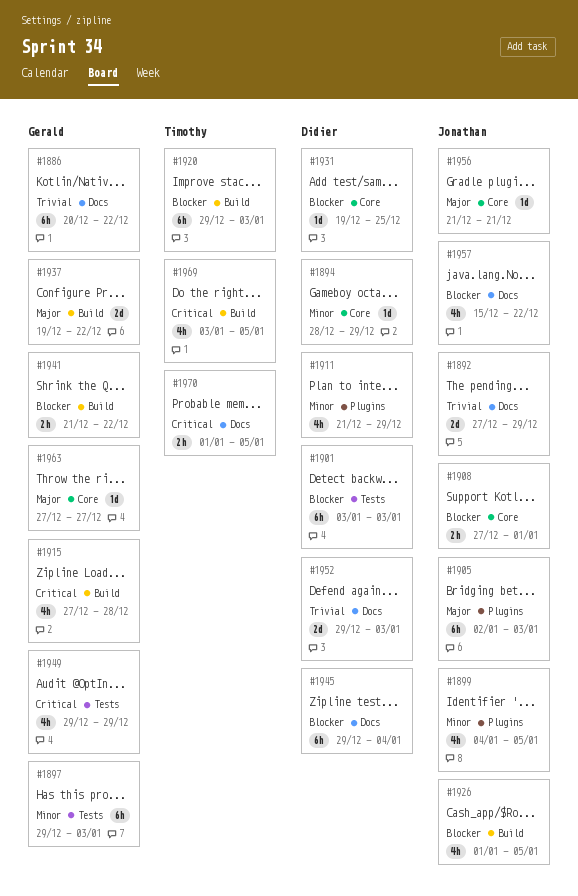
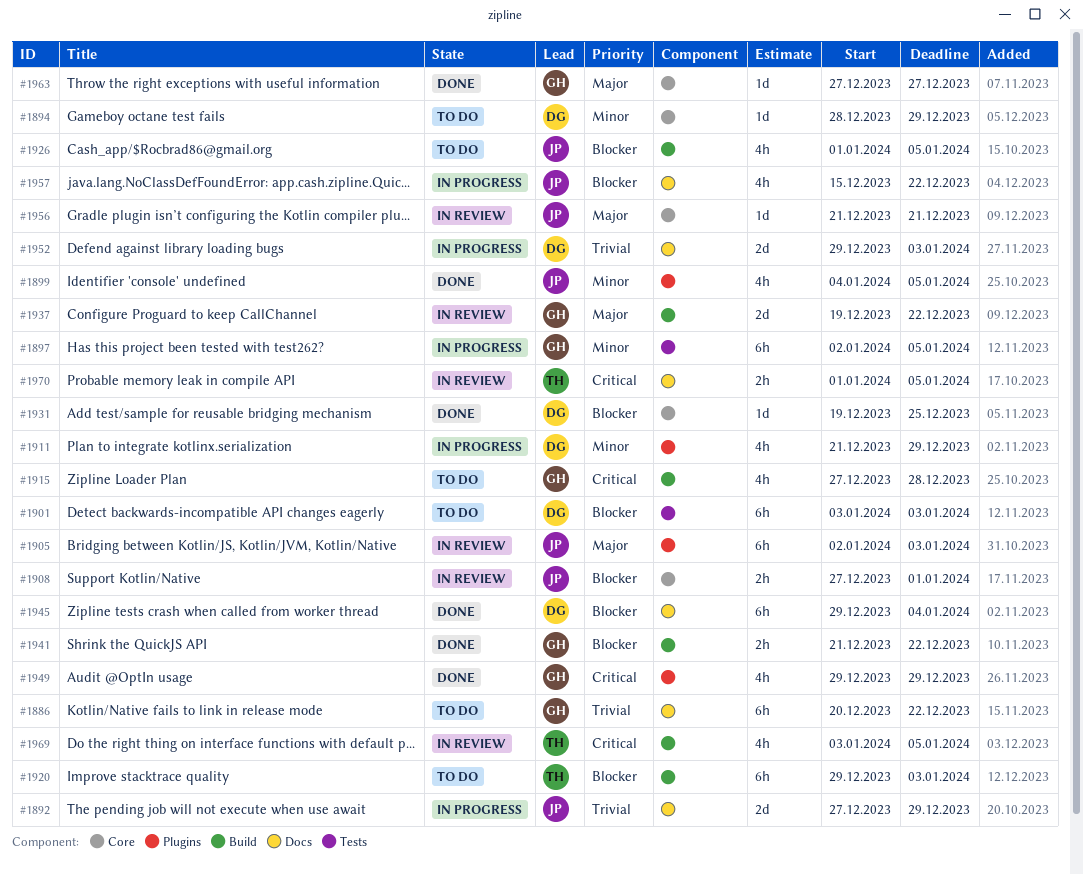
#1897, start: Dec 29 -> Jan 2
#1897, due: Jan 3 -> Jan 5
#1949, label: Tests -> Plugins

